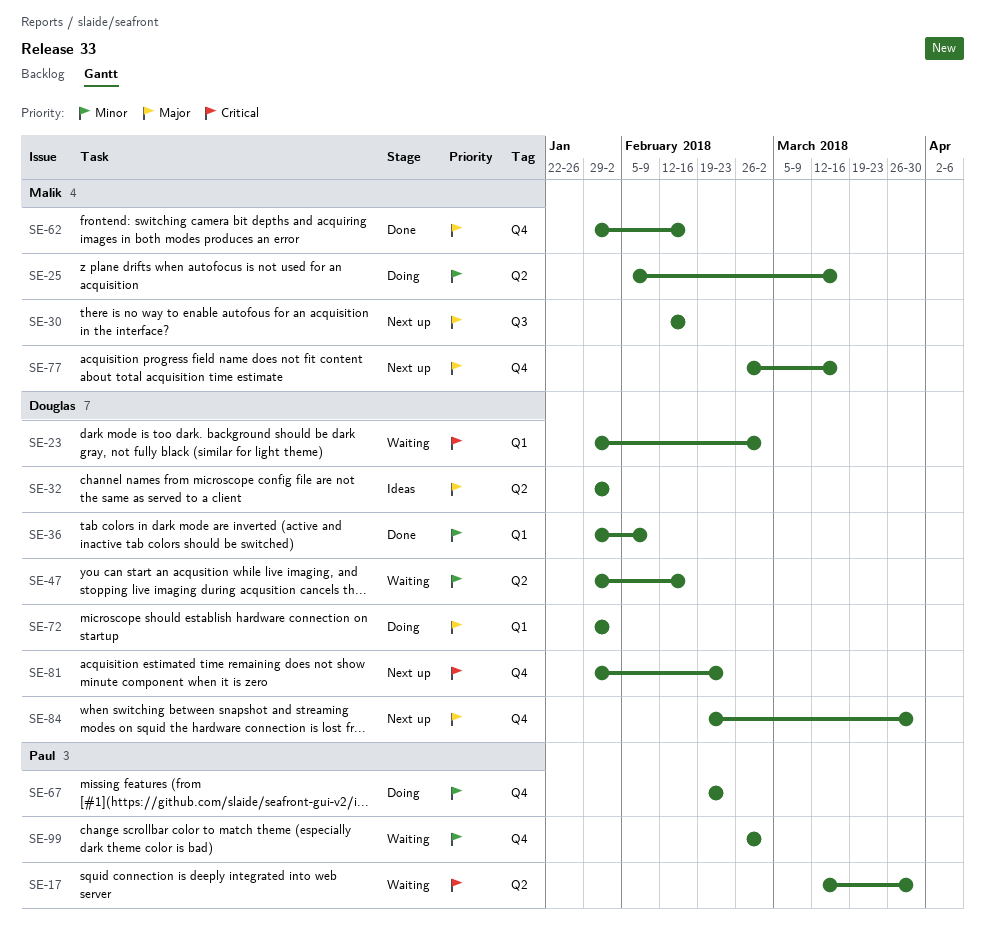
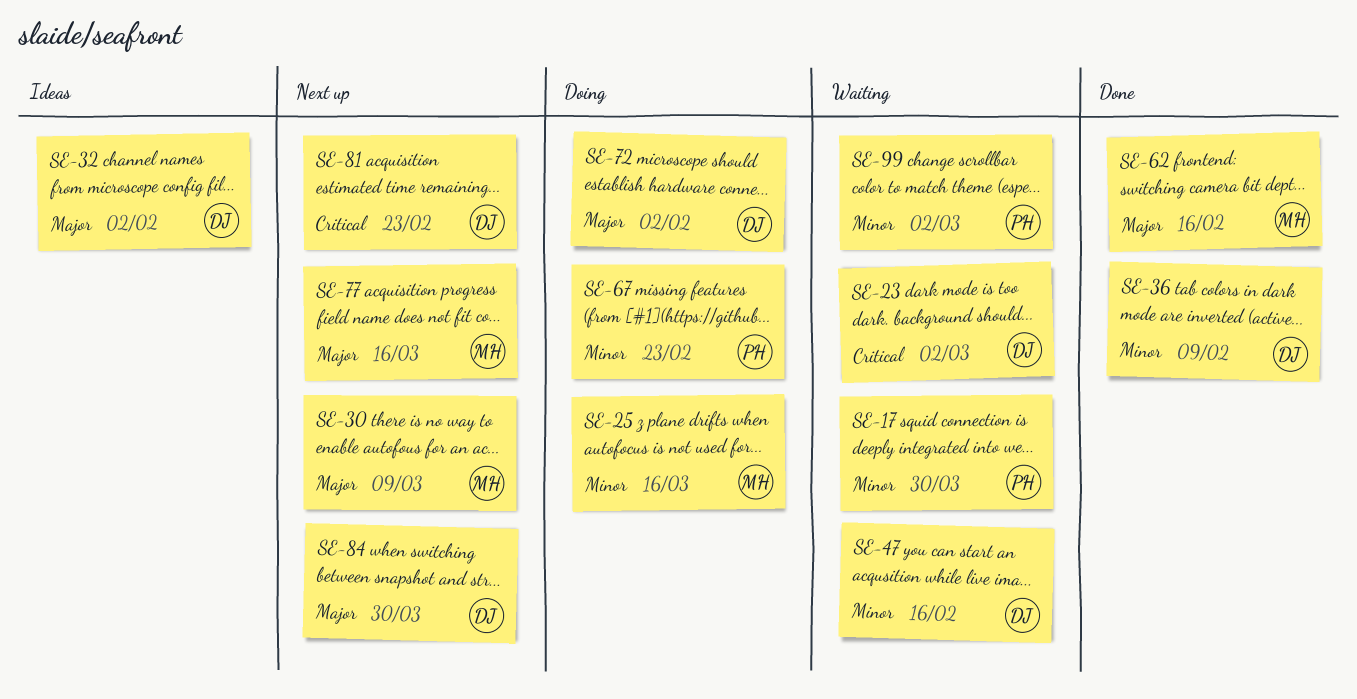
SE-17, priority: Critical -> Minor
SE-30, due: Feb 16 -> Mar 9

